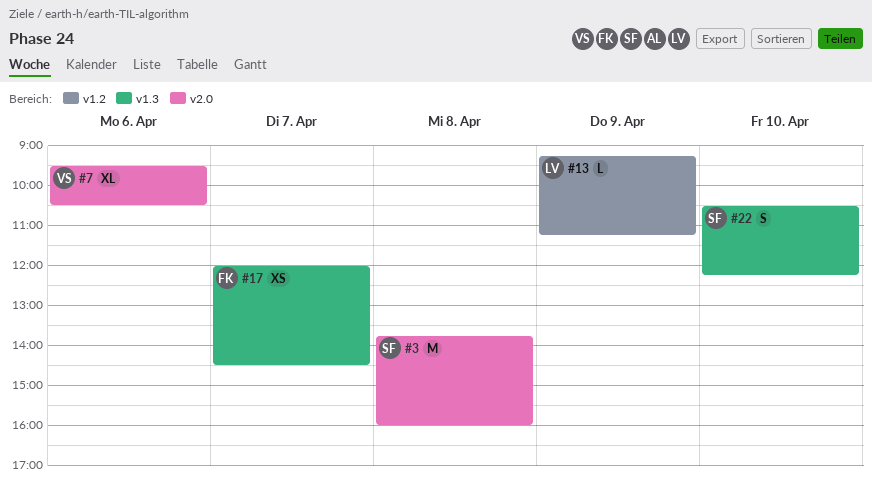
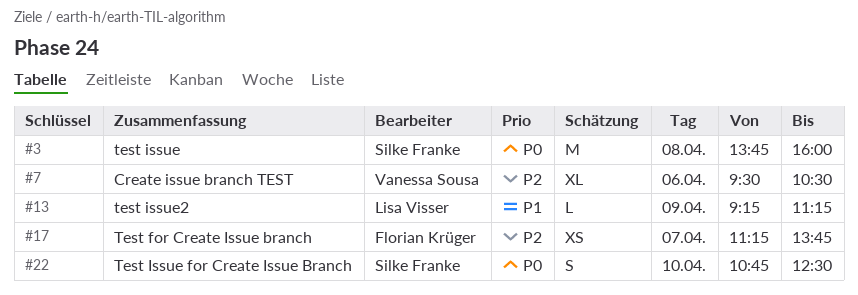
#17, begins: 12:00 -> 11:15
#17, ends: 14:30 -> 13:45
#22, begins: 10:30 -> 10:45
#22, ends: 12:15 -> 12:30

